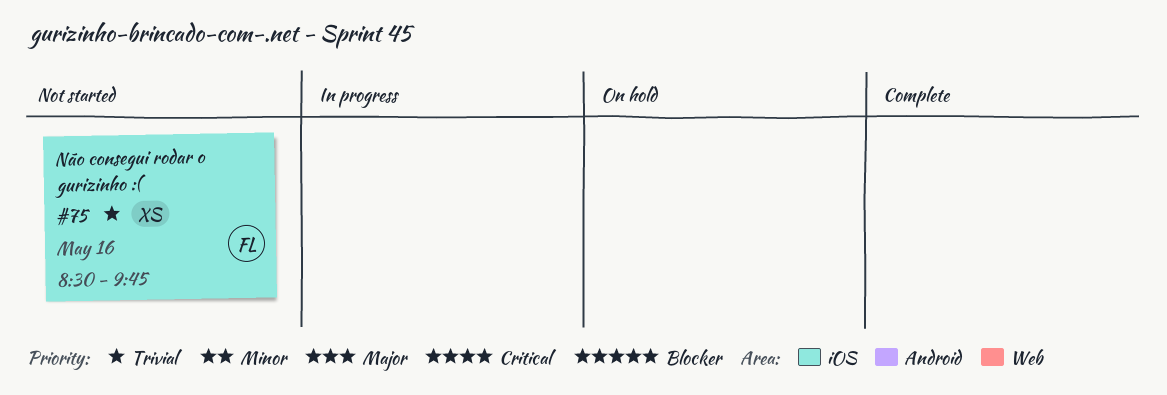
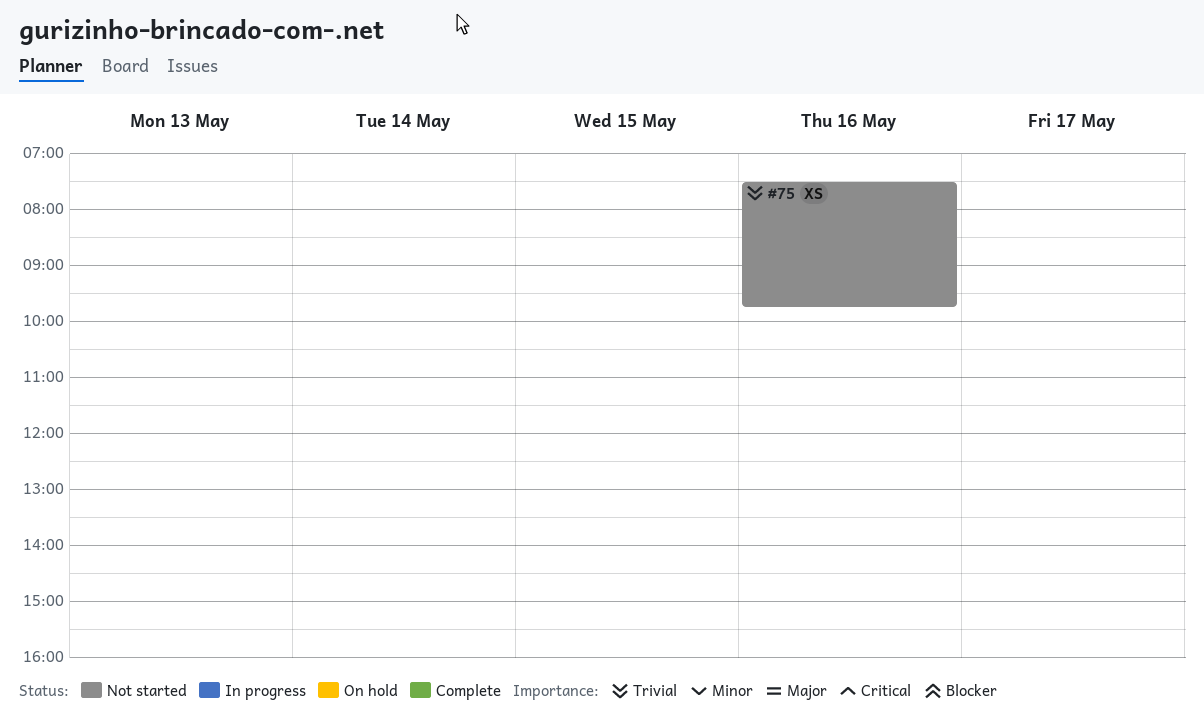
#75, begins: 08:30 -> 07:30

